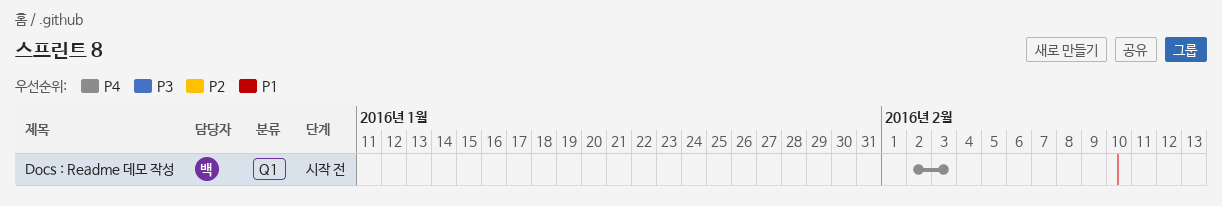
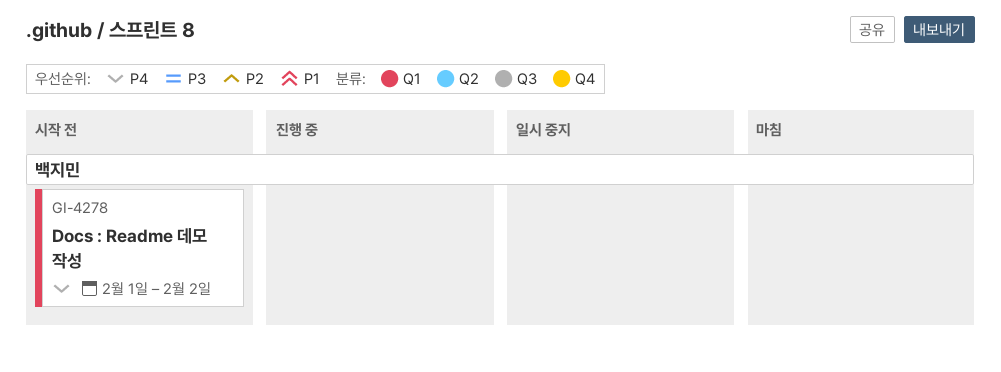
Docs : Readme 데모 작성, start: Feb 2 -> Feb 1
Docs : Readme 데모 작성, due: Feb 3 -> Feb 2

